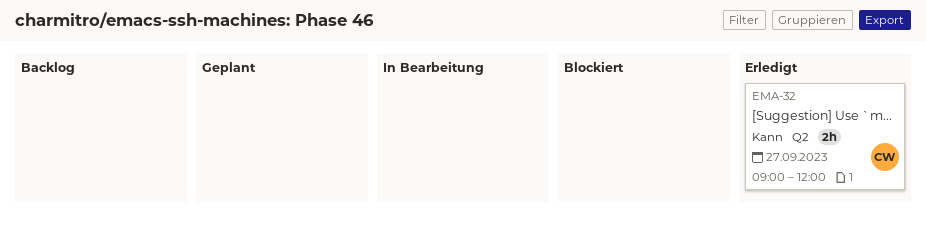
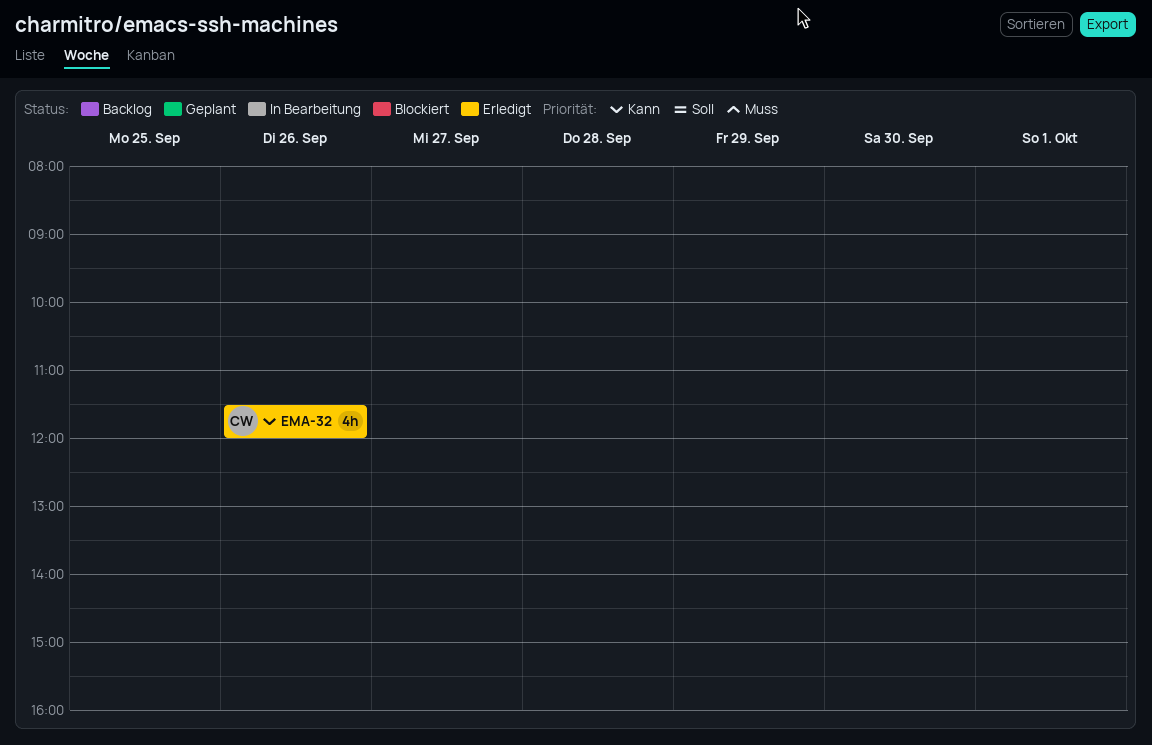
EMA-32, estimate: 2h -> 4h
EMA-32, day: Sep 27 -> Sep 26
EMA-32, begins: 09:00 -> 11:30

